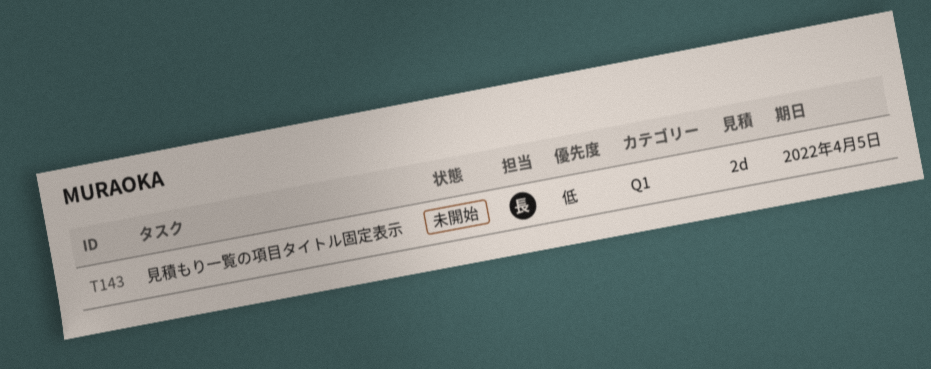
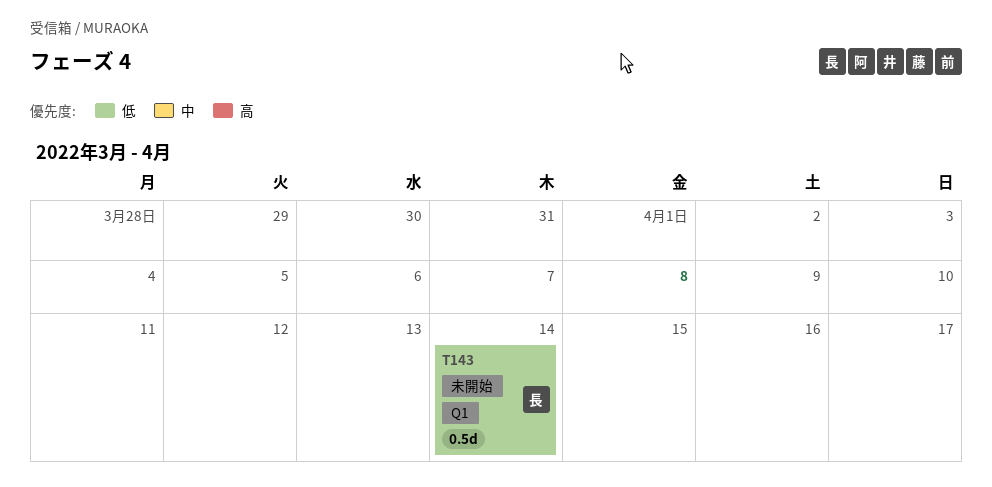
T143, estimate: 2d -> 0.5d
T143, due: Apr 5 -> Apr 14

